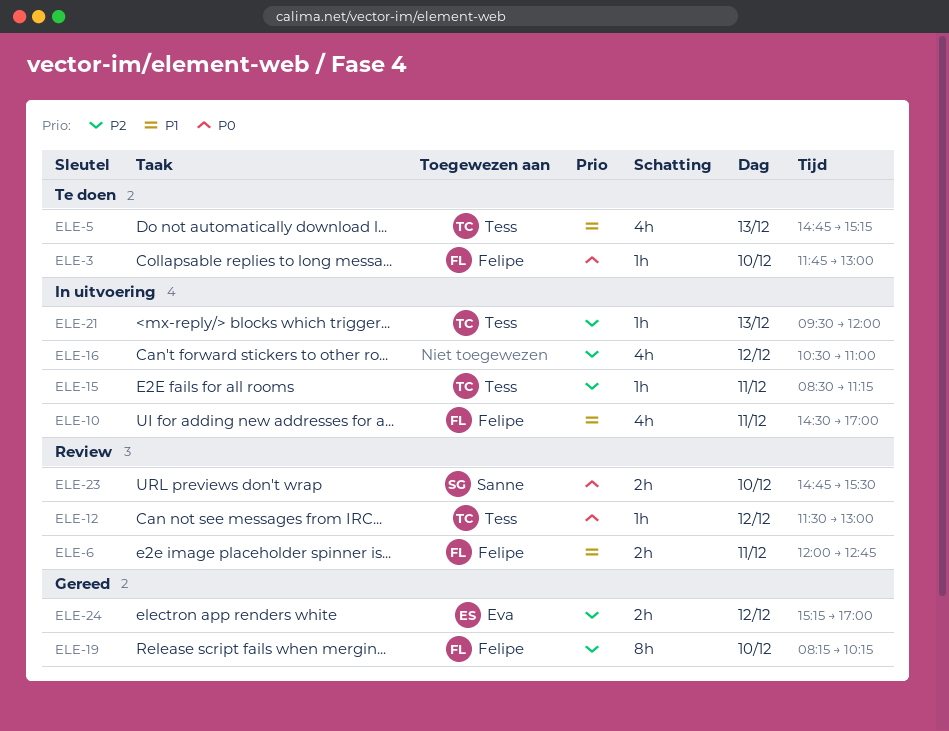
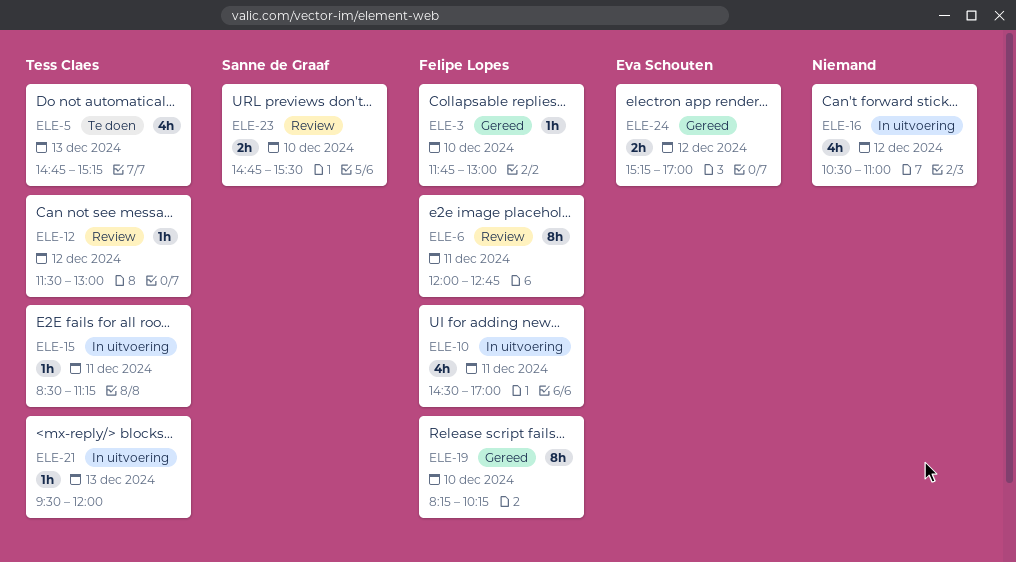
ELE-3, status: Te doen -> Gereed
ELE-6, estimate: 2h -> 8h

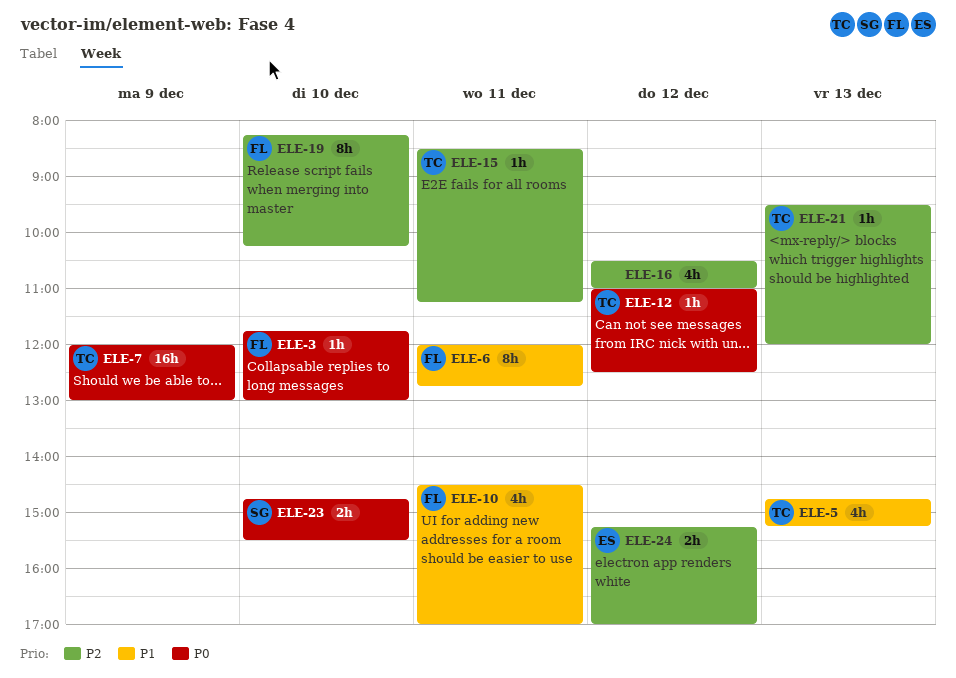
ELE-7: none -> present
ELE-12, begins: 11:30 -> 11:00
ELE-12, ends: 13:00 -> 12:30

